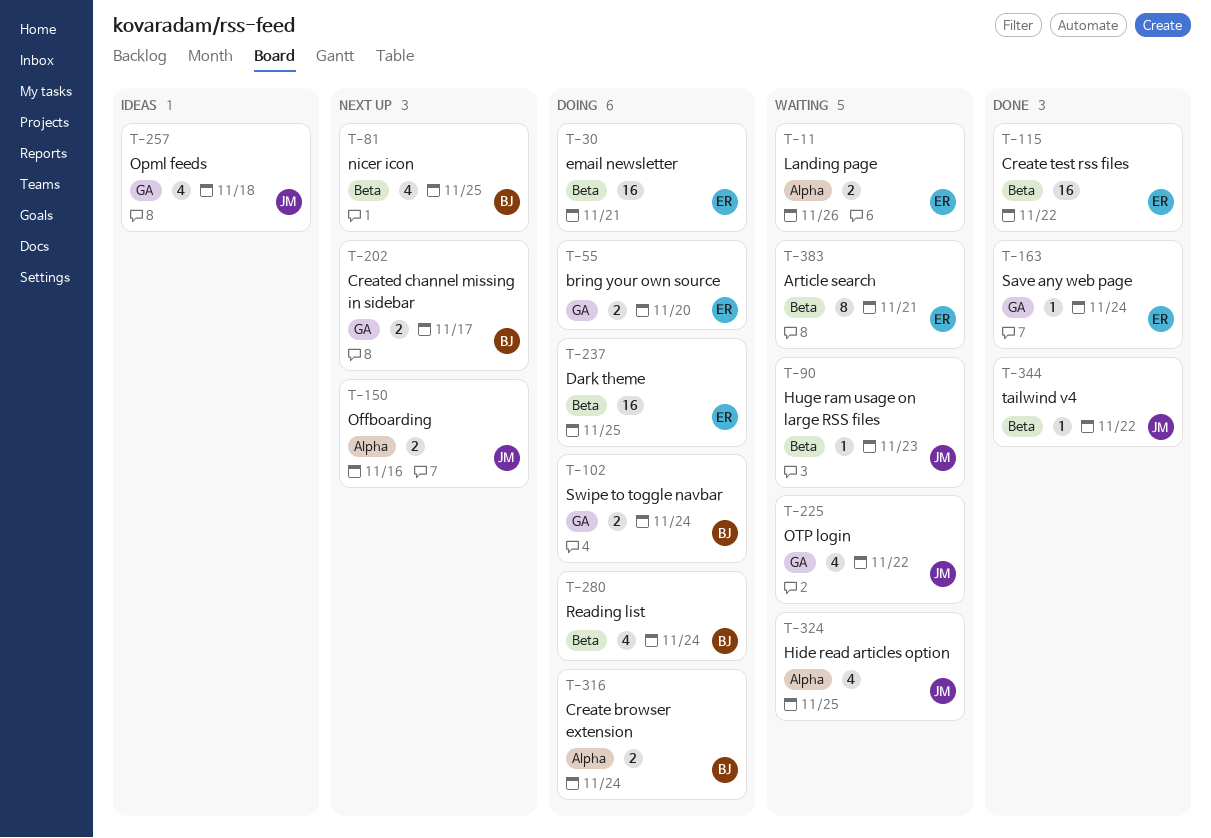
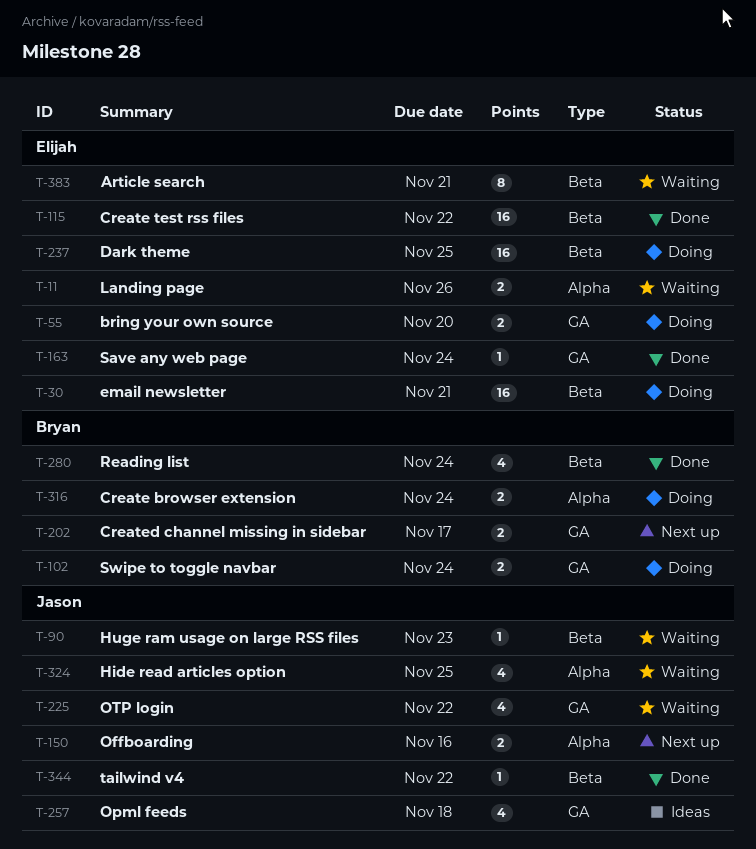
T-81: present -> none
T-280, status: Doing -> Done

